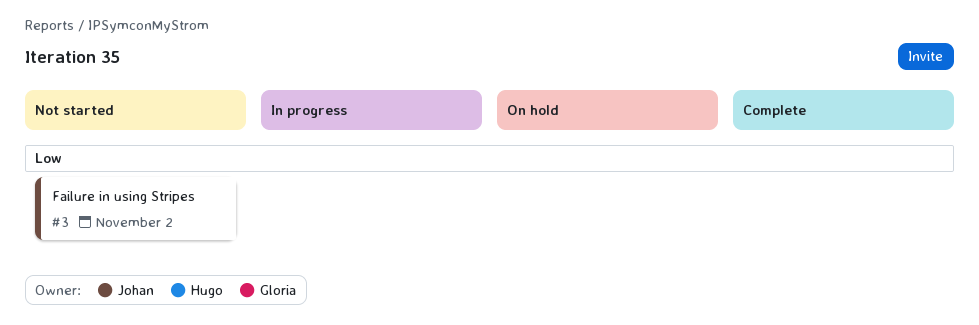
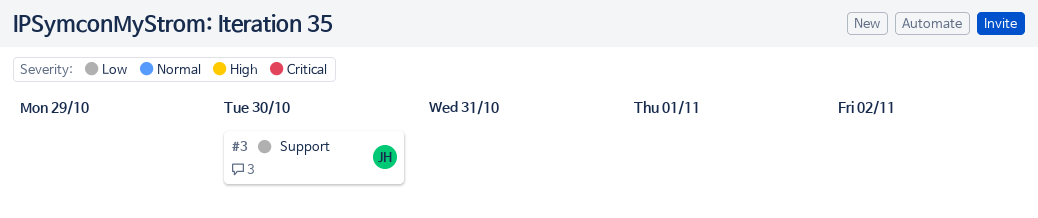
#3, due: Nov 2 -> Oct 30

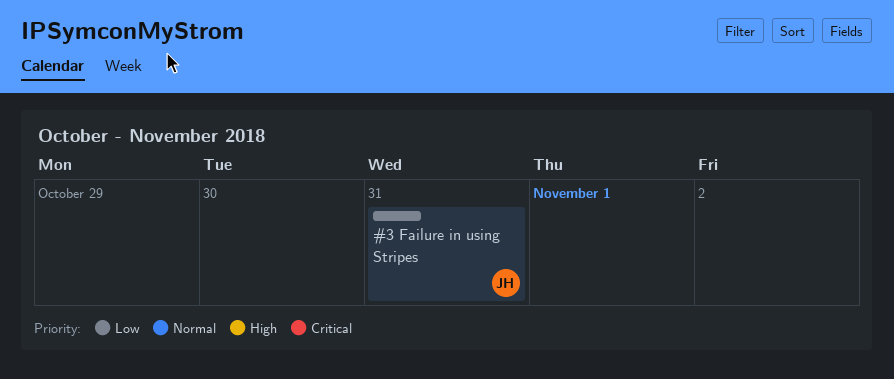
#3, due: Oct 30 -> Oct 31

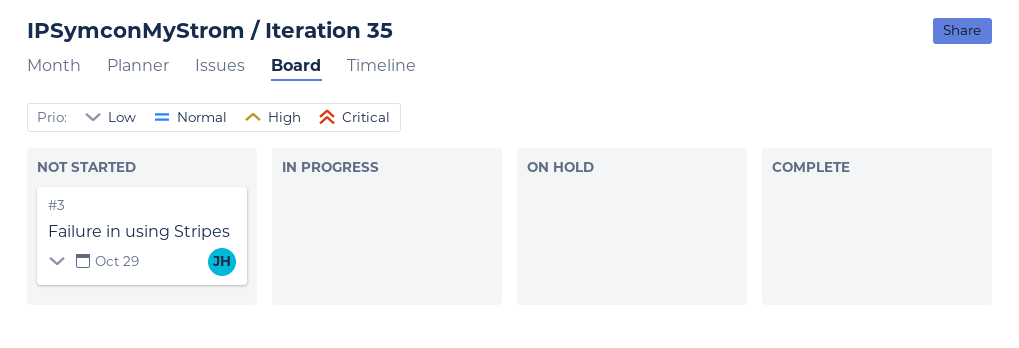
#3, due: Oct 31 -> Oct 29

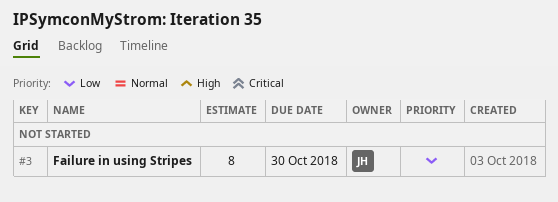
#3, due: Oct 29 -> Oct 30

